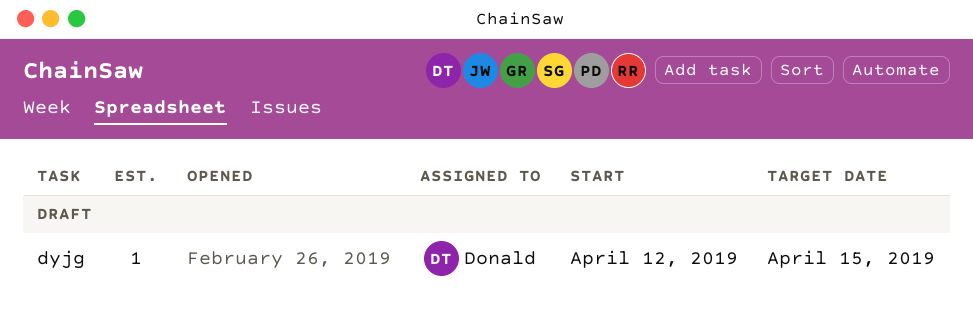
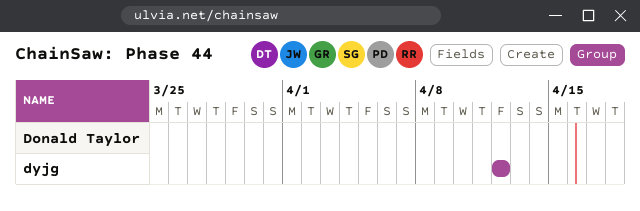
dyjg, due: Apr 15 -> Apr 12

